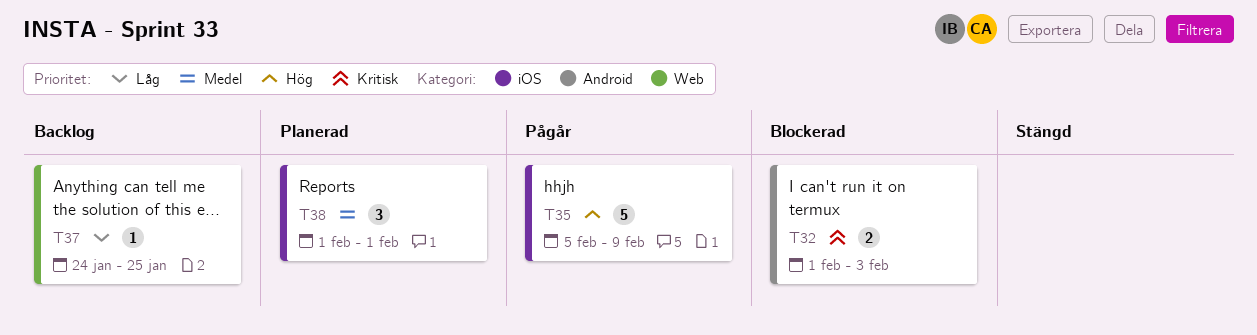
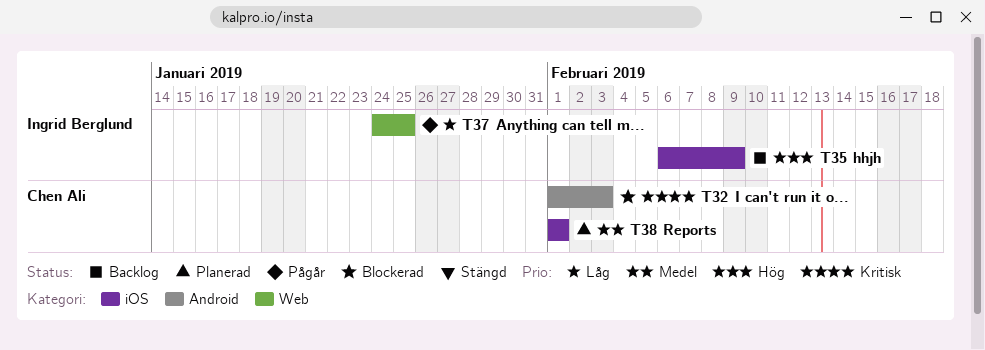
T35, status: Pågår -> Backlog
T35, start: Feb 5 -> Feb 6
T37, status: Backlog -> Pågår

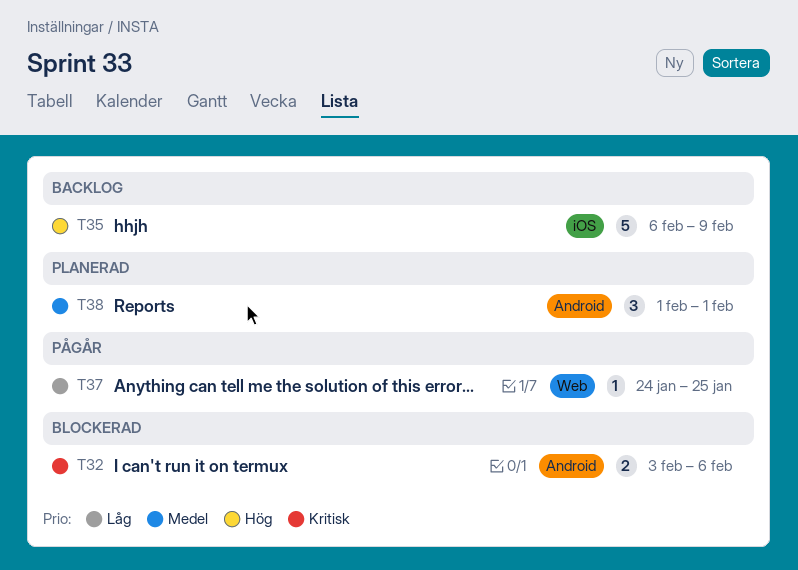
T32, start: Feb 1 -> Feb 3
T32, due: Feb 3 -> Feb 6
T38, label: iOS -> Android

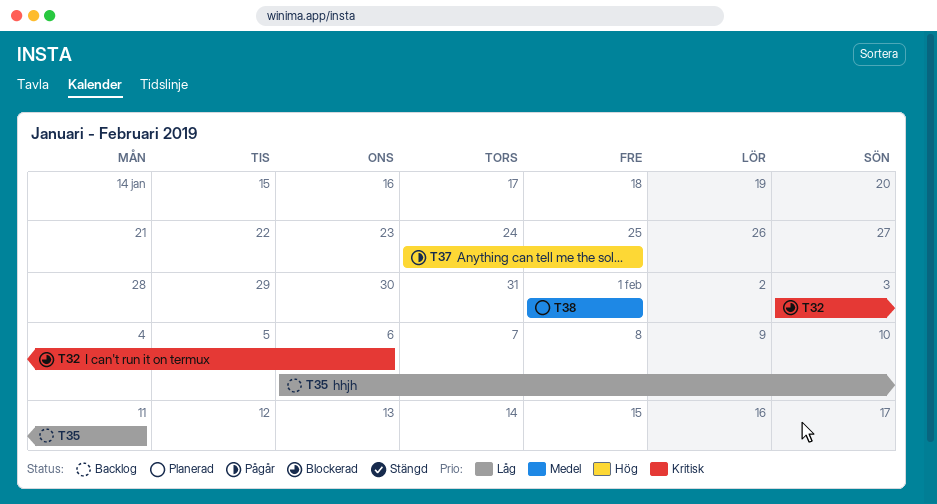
T35, priority: Hög -> Låg
T35, due: Feb 9 -> Feb 11
T37, priority: Låg -> Hög

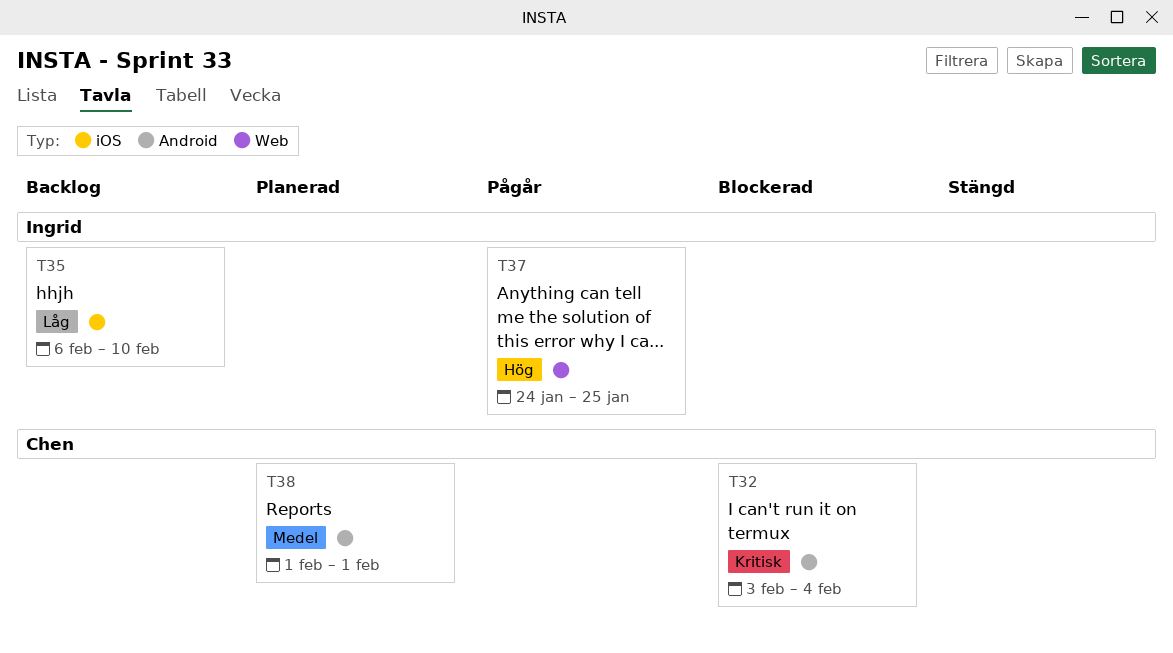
T32, due: Feb 6 -> Feb 4
T35, due: Feb 11 -> Feb 10

